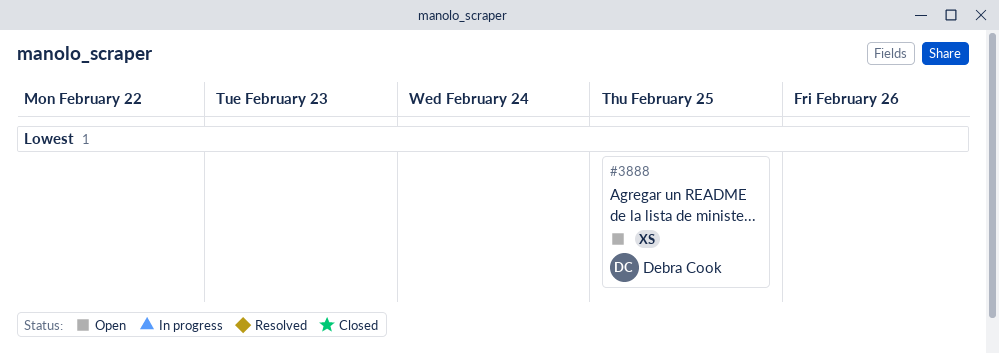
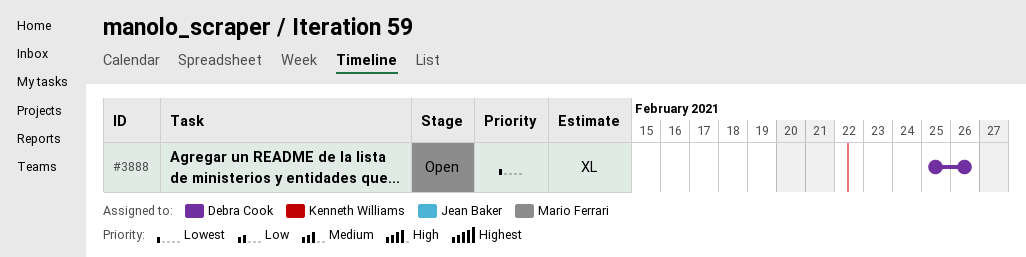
#3888, estimate: XS -> XL
#3888, due: Feb 25 -> Feb 26

